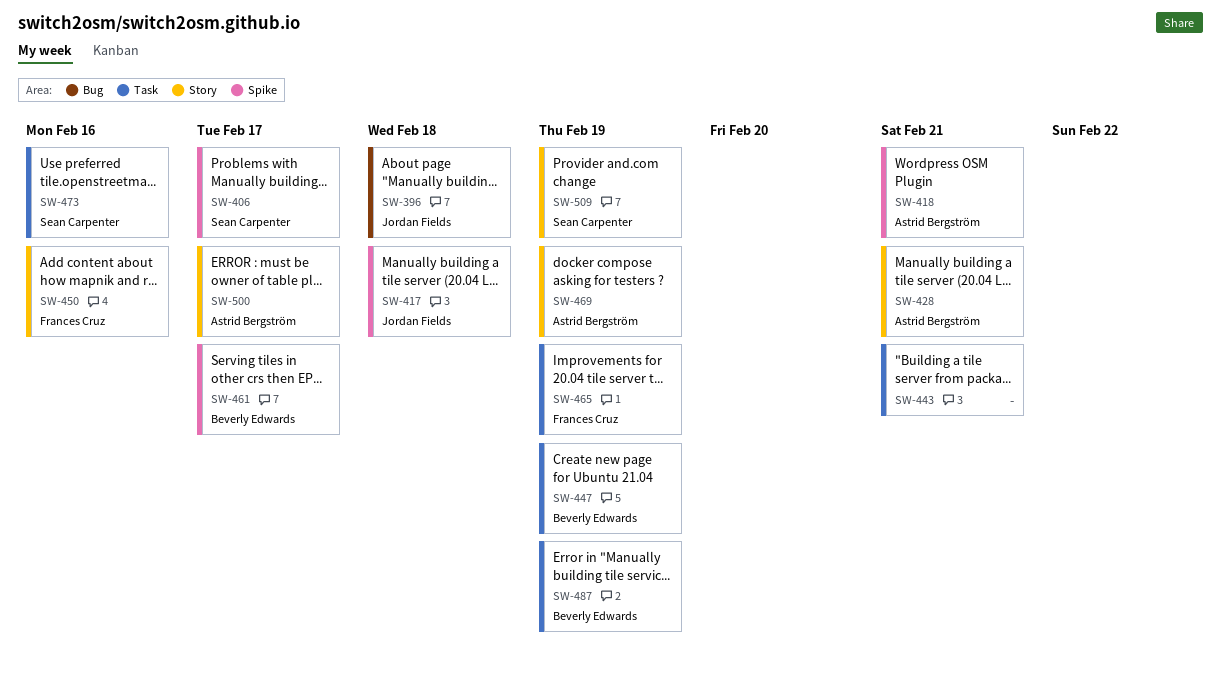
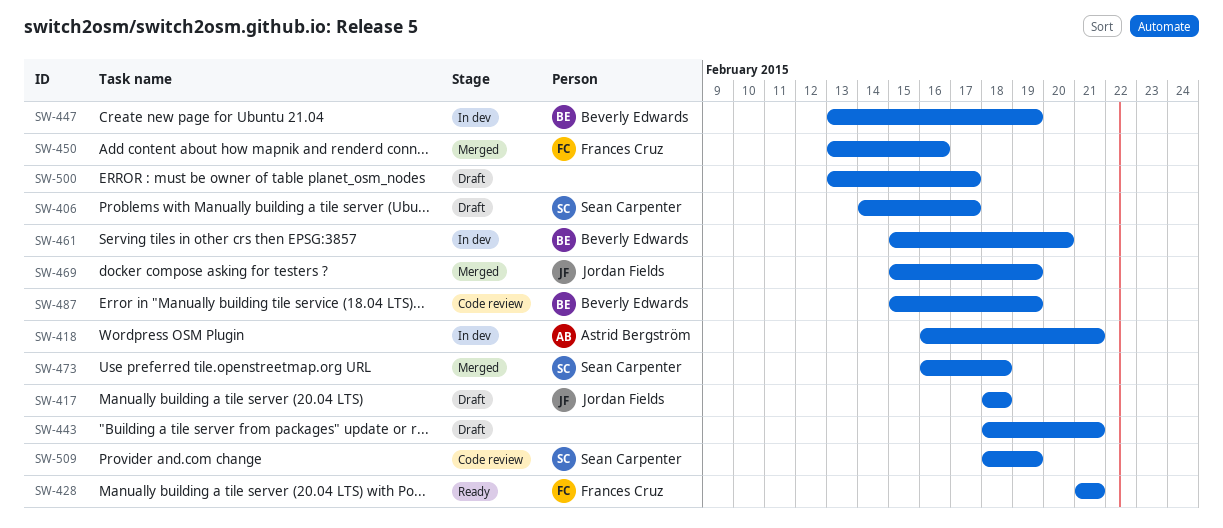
SW-396: present -> none
SW-428, owner: Astrid Bergström -> Frances Cruz
SW-461, due: Feb 17 -> Feb 20
SW-465: present -> none
SW-469, owner: Astrid Bergström -> Jordan Fields
SW-473, due: Feb 16 -> Feb 18
SW-500, owner: Astrid Bergström -> none

